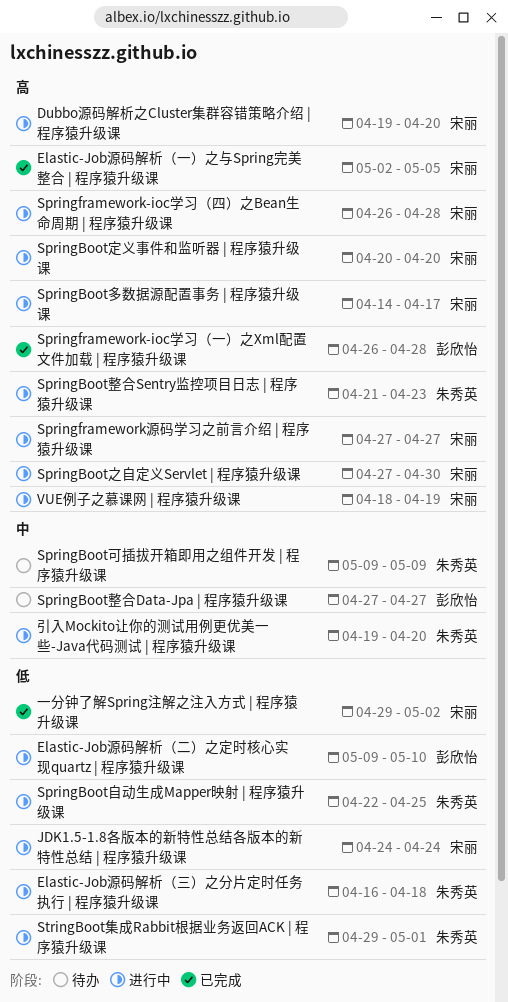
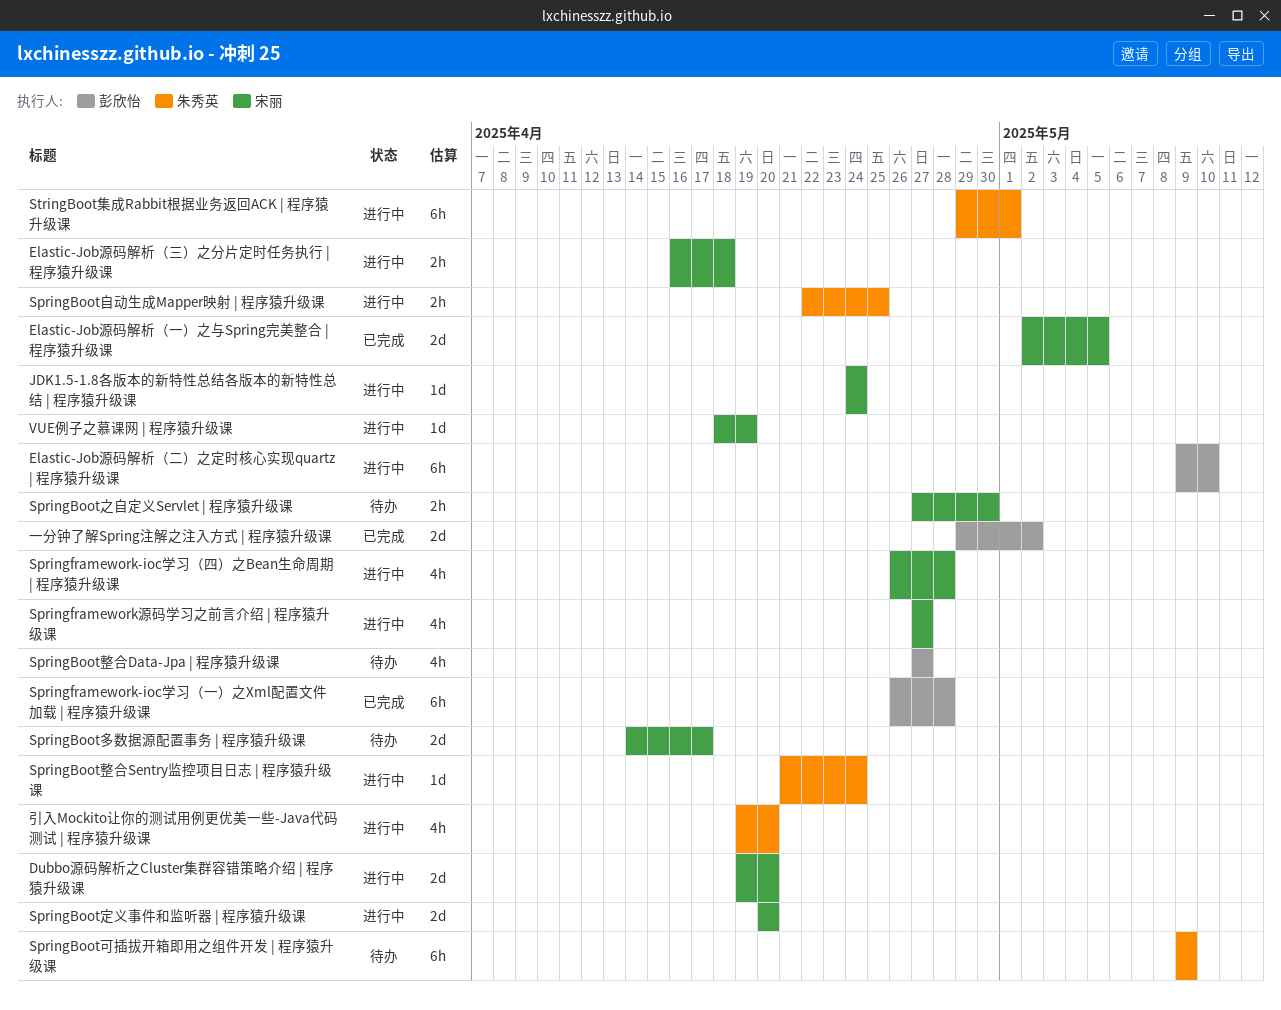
Elastic-Job源码解析（三）之分片定时任务执行 | 程序猿升级课, owner: 朱秀英 -> 宋丽
SpringBoot之自定义Servlet | 程序猿升级课, status: 进行中 -> 待办
SpringBoot多数据源配置事务 | 程序猿升级课, status: 进行中 -> 待办
SpringBoot整合Sentry监控项目日志 | 程序猿升级课, due: Apr 23 -> Apr 24
一分钟了解Spring注解之注入方式 | 程序猿升级课, owner: 宋丽 -> 彭欣怡

